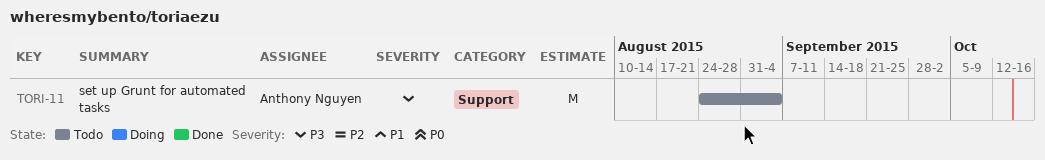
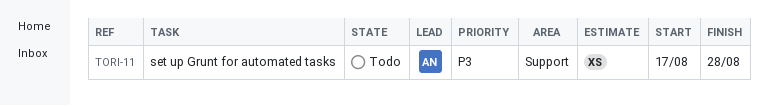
TORI-11, estimate: M -> XS
TORI-11, start: Aug 24 -> Aug 17
TORI-11, due: Sep 4 -> Aug 28

